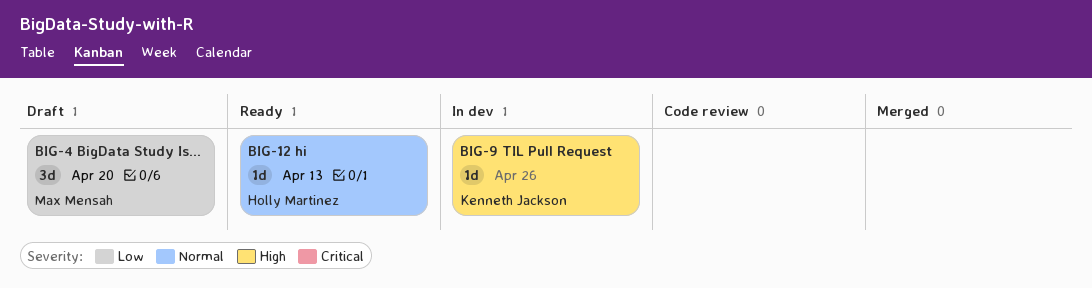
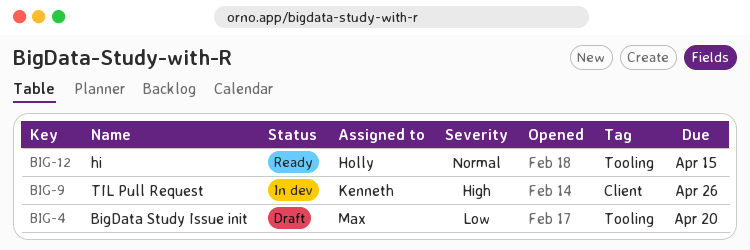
BIG-12, due: Apr 13 -> Apr 15

